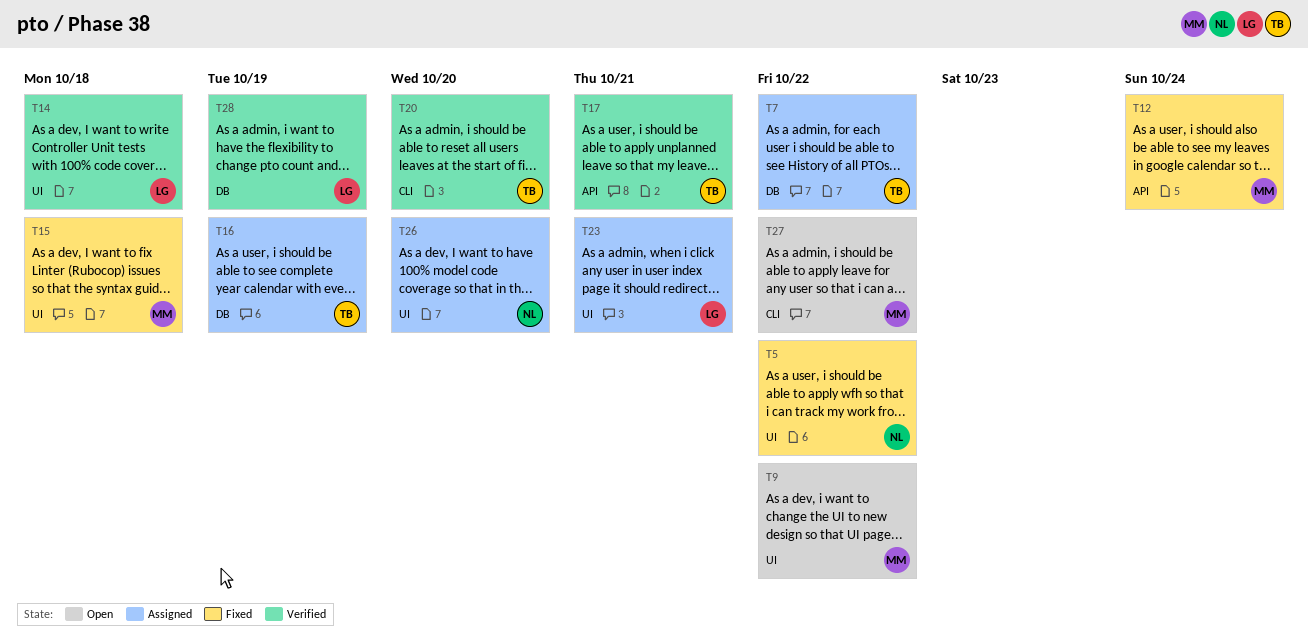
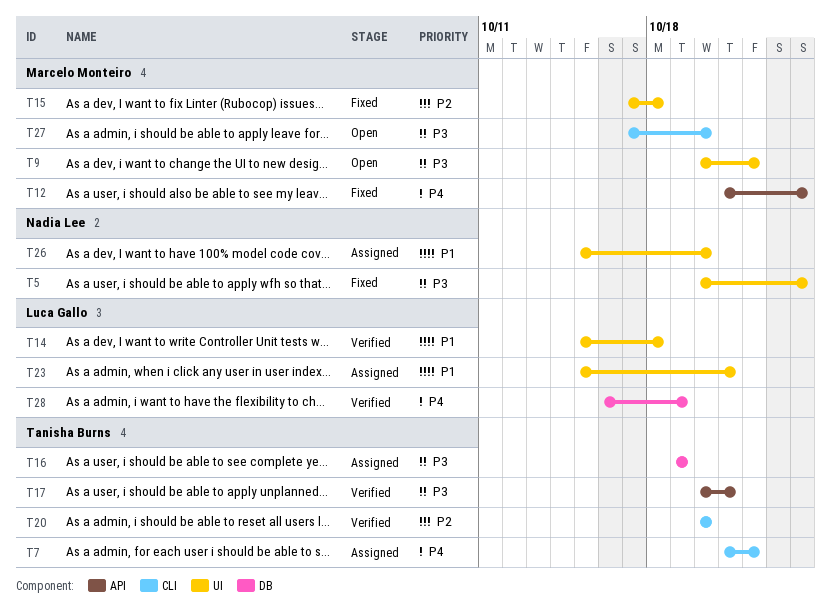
T5, due: Oct 22 -> Oct 24
T7, label: DB -> CLI
T27, due: Oct 22 -> Oct 20

